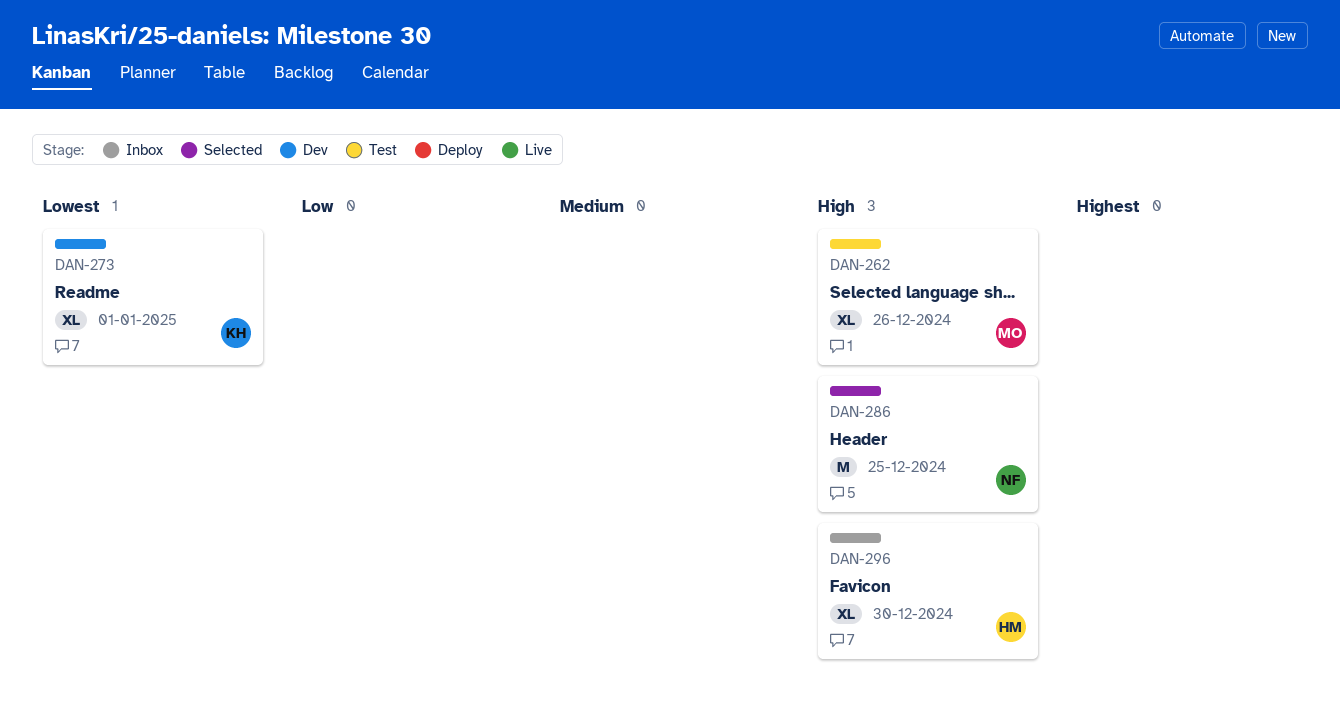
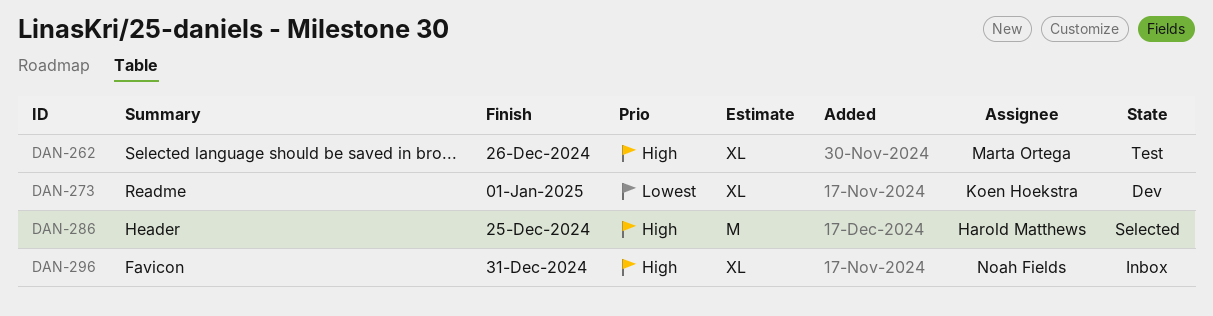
DAN-286, owner: Noah Fields -> Harold Matthews
DAN-296, owner: Harold Matthews -> Noah Fields
DAN-296, due: Dec 30 -> Dec 31

